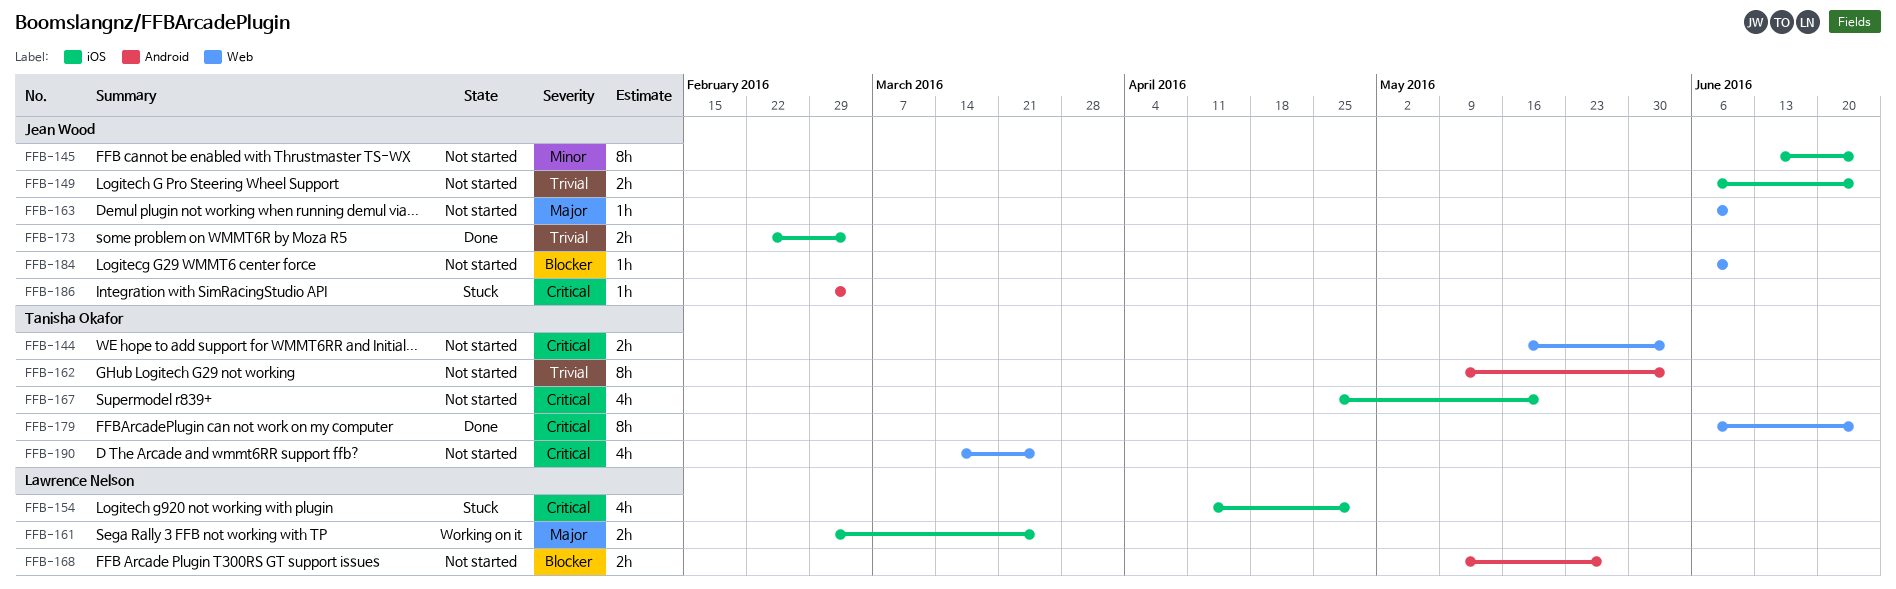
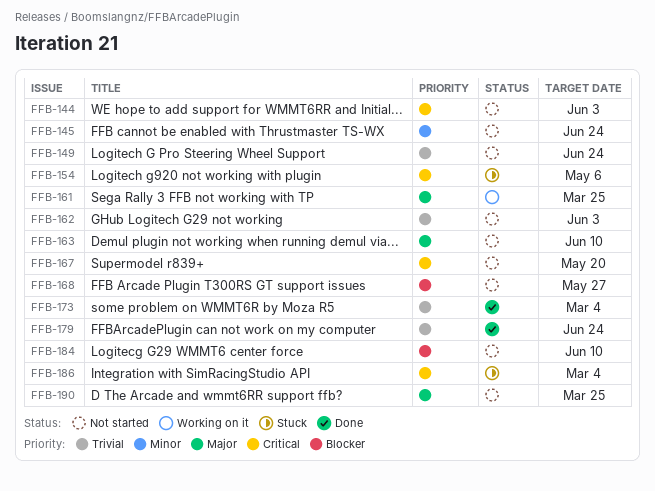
FFB-154, due: Apr 29 -> May 6
FFB-179, priority: Critical -> Trivial
FFB-190, priority: Critical -> Major

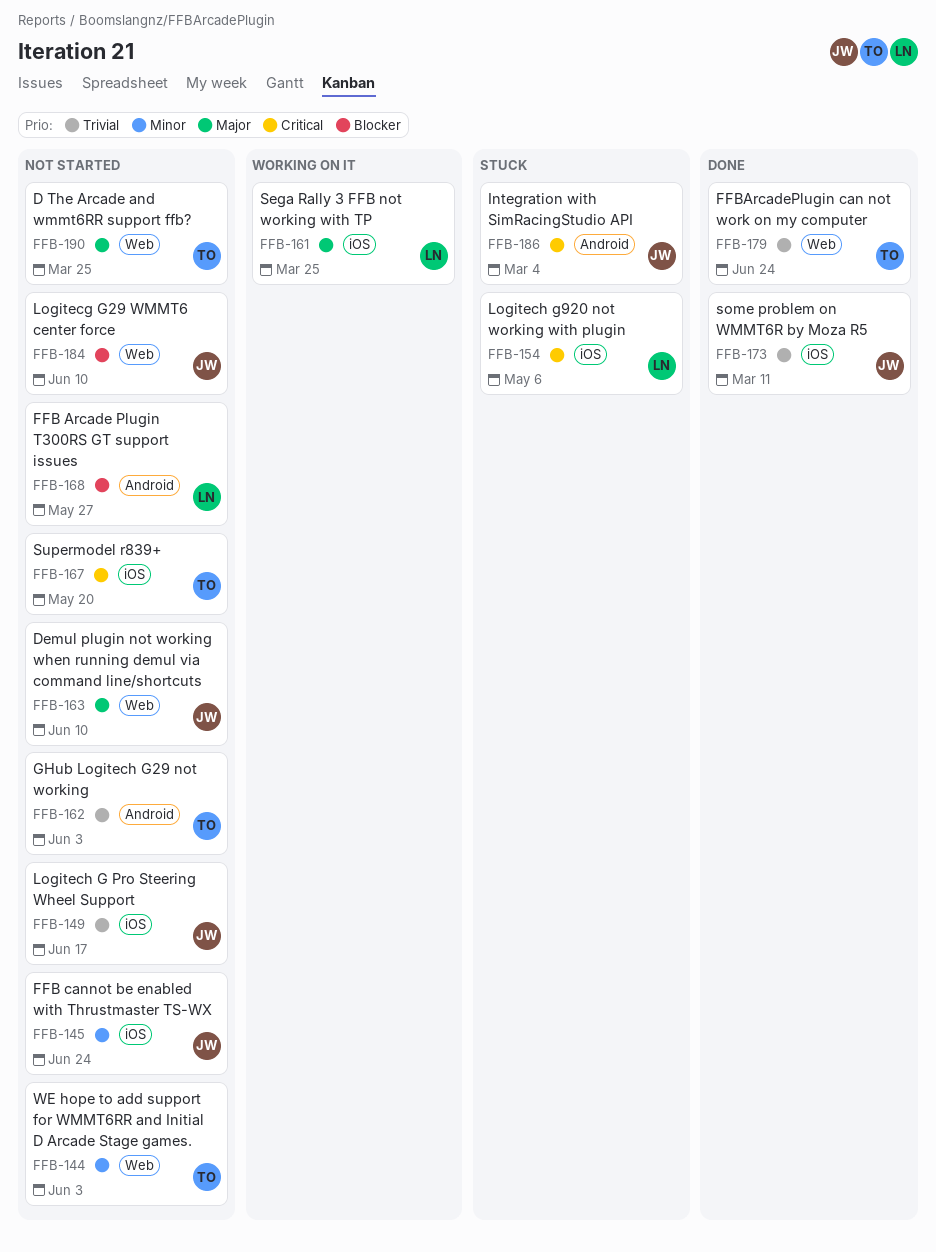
FFB-144, priority: Critical -> Minor
FFB-149, due: Jun 24 -> Jun 17
FFB-173, due: Mar 4 -> Mar 11

